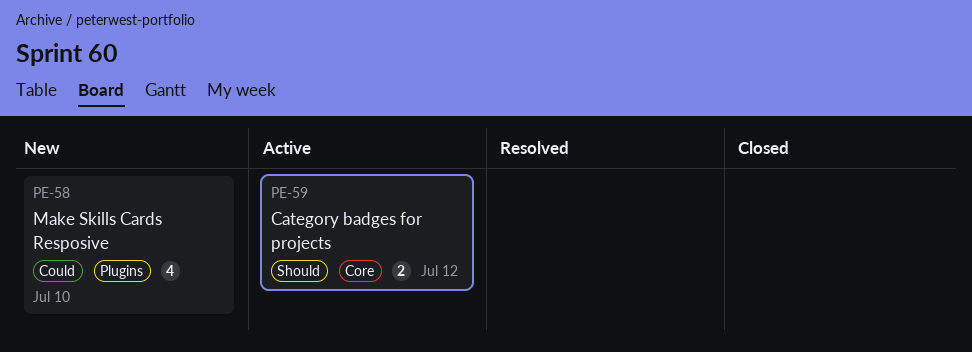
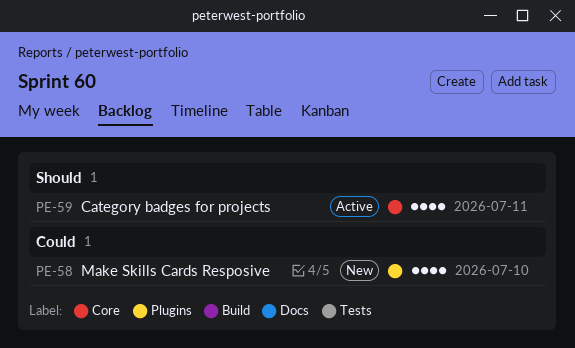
PE-59, estimate: 2 -> 4
PE-59, due: Jul 12 -> Jul 11

